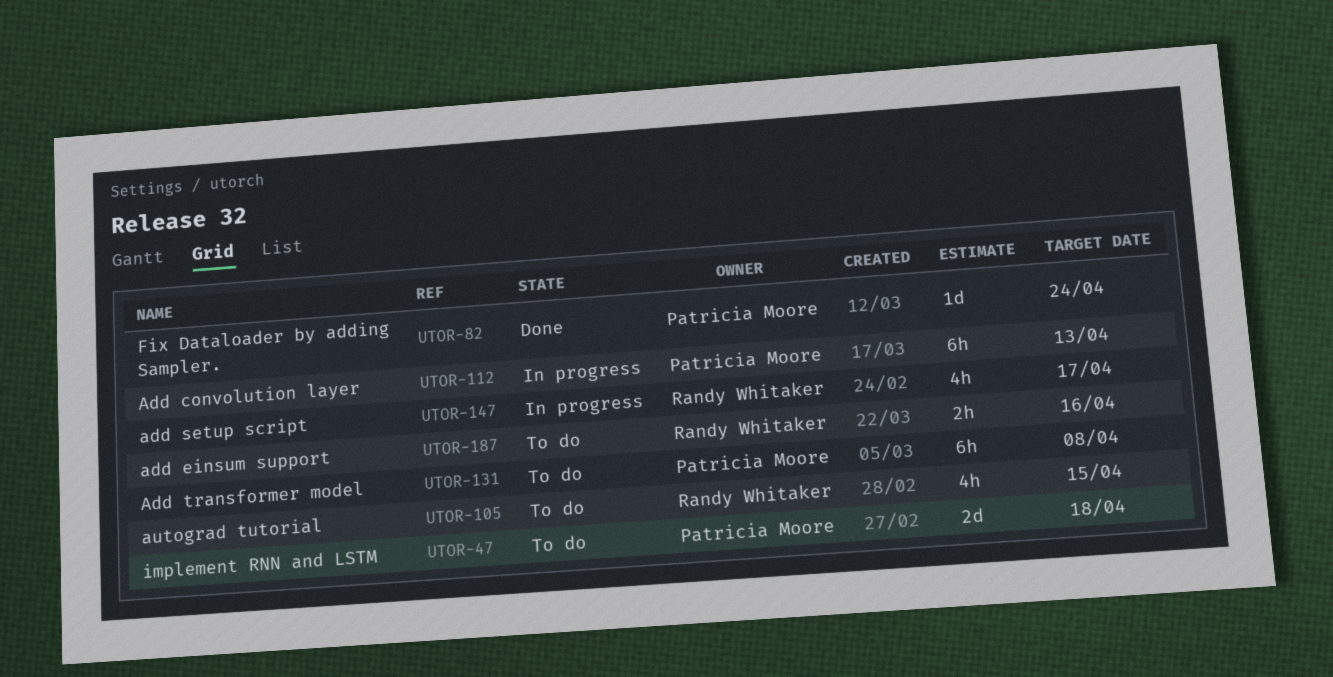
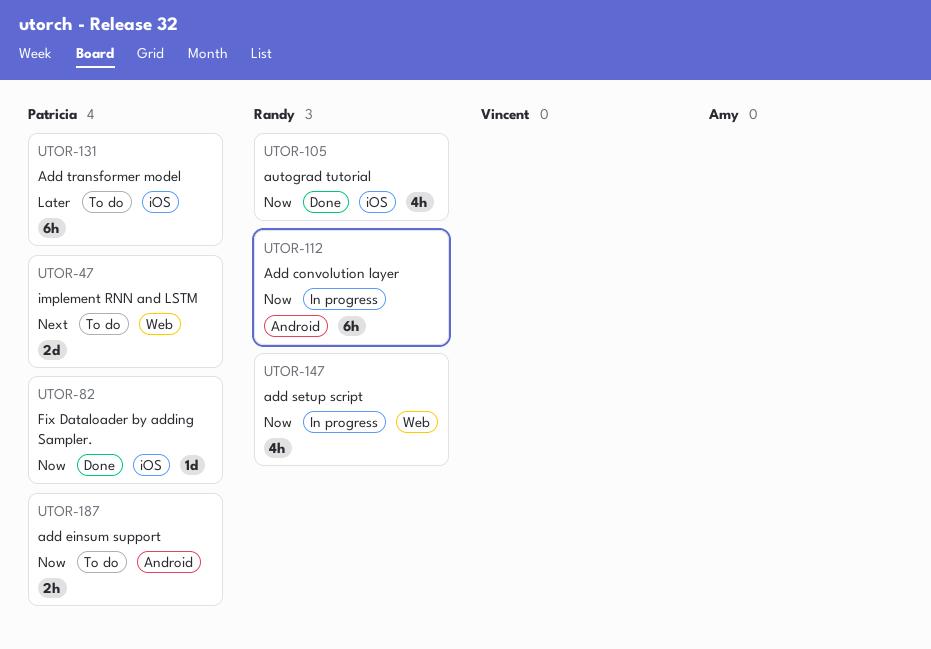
UTOR-105, status: To do -> Done
UTOR-112, owner: Patricia Moore -> Randy Whitaker
UTOR-187, owner: Randy Whitaker -> Patricia Moore

